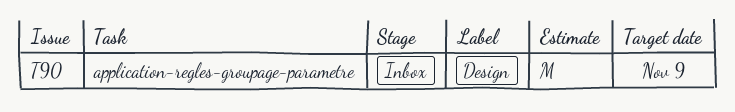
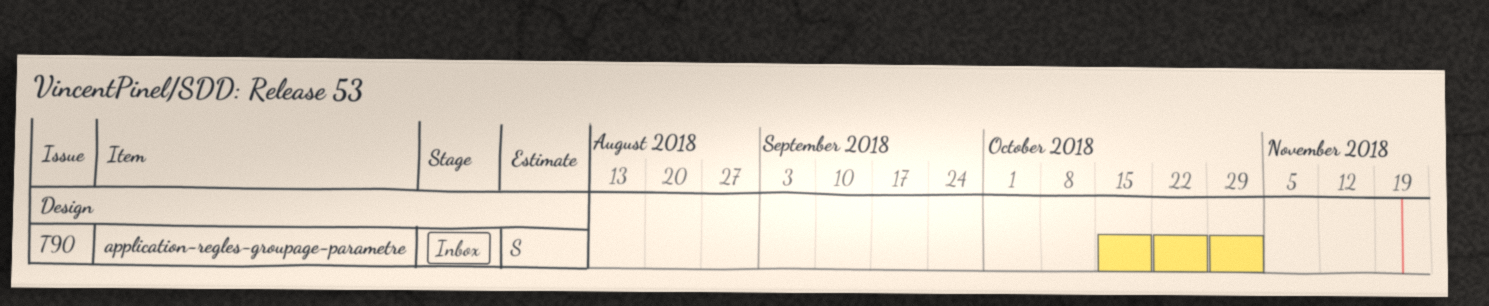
T90, estimate: M -> S
T90, due: Nov 9 -> Nov 2

